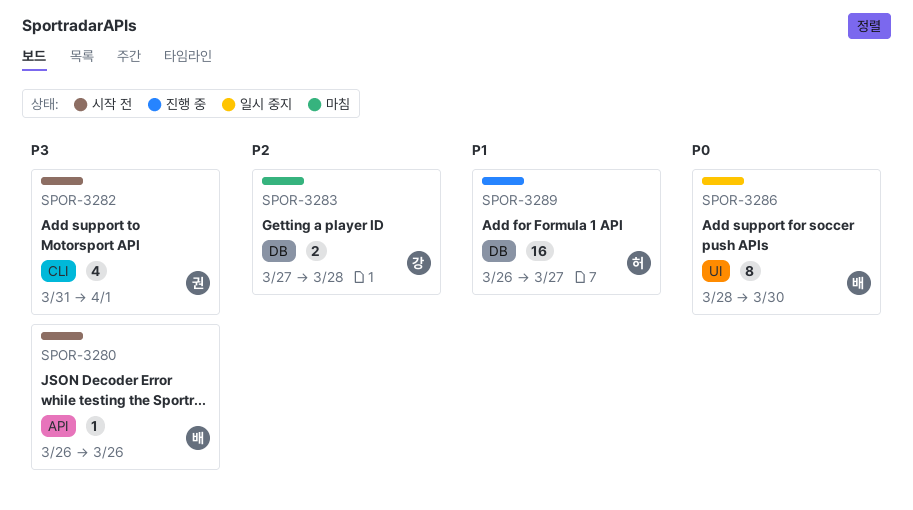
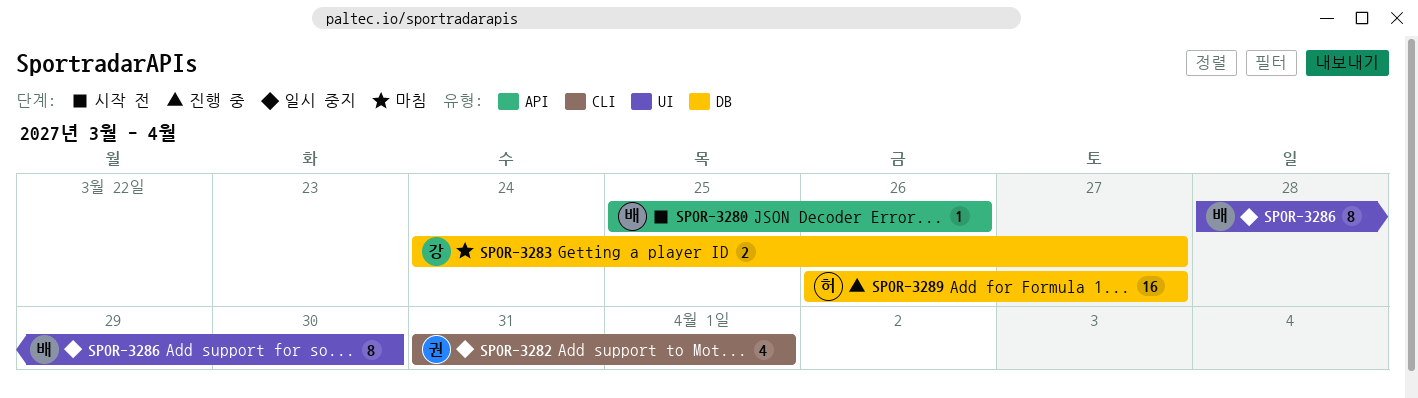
SPOR-3280, start: Mar 26 -> Mar 25
SPOR-3282, status: 시작 전 -> 일시 중지
SPOR-3283, start: Mar 27 -> Mar 24
SPOR-3283, due: Mar 28 -> Mar 27

